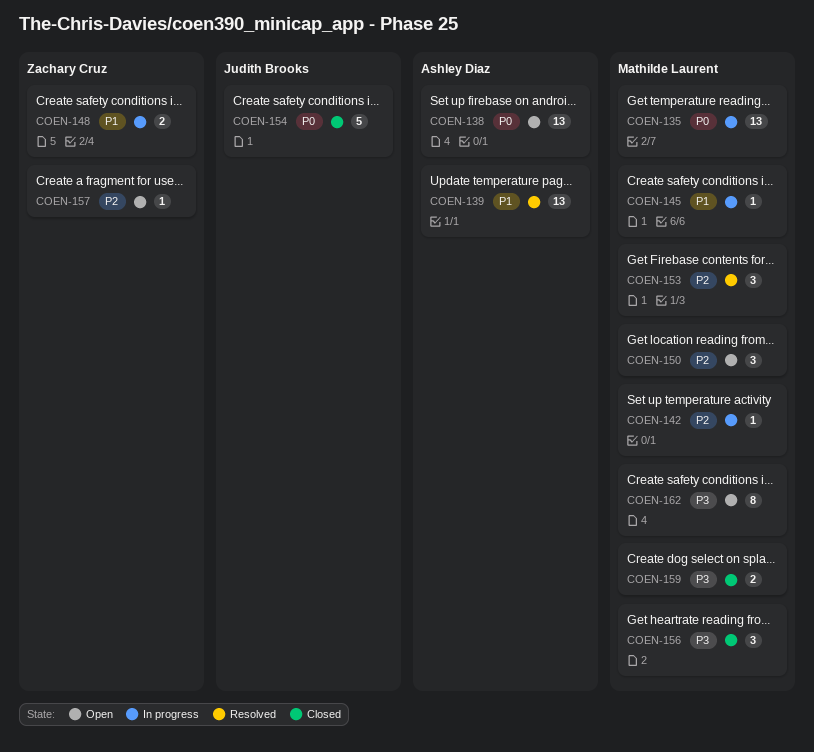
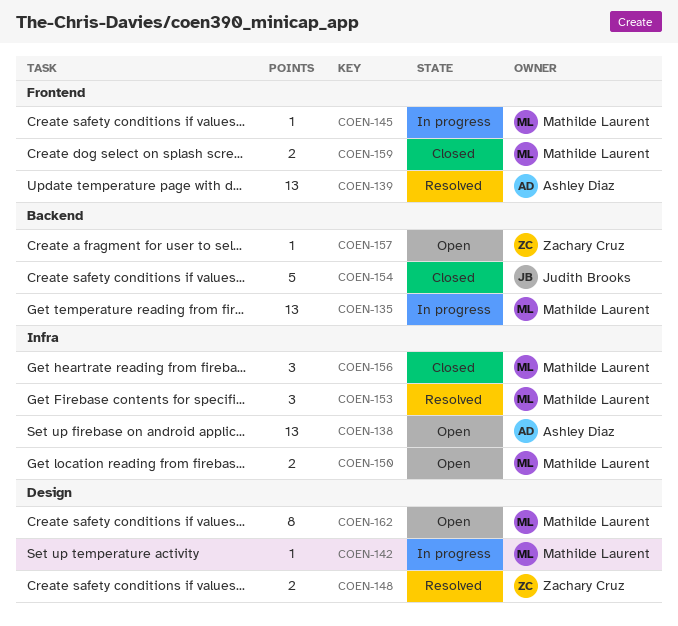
COEN-148, status: In progress -> Resolved
COEN-150, estimate: 3 -> 2

